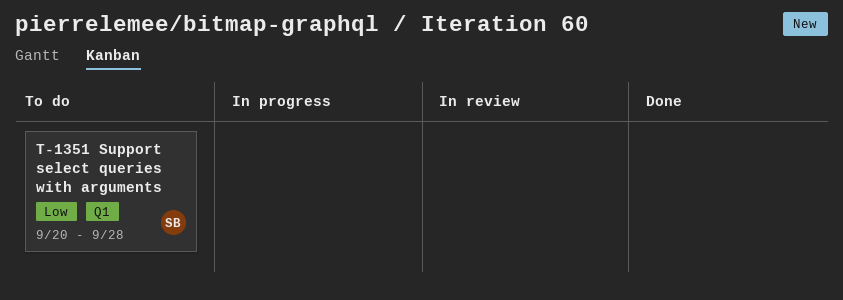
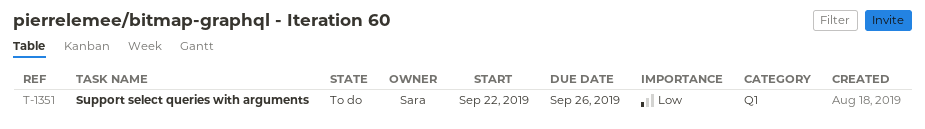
T-1351, start: Sep 20 -> Sep 22
T-1351, due: Sep 28 -> Sep 26

